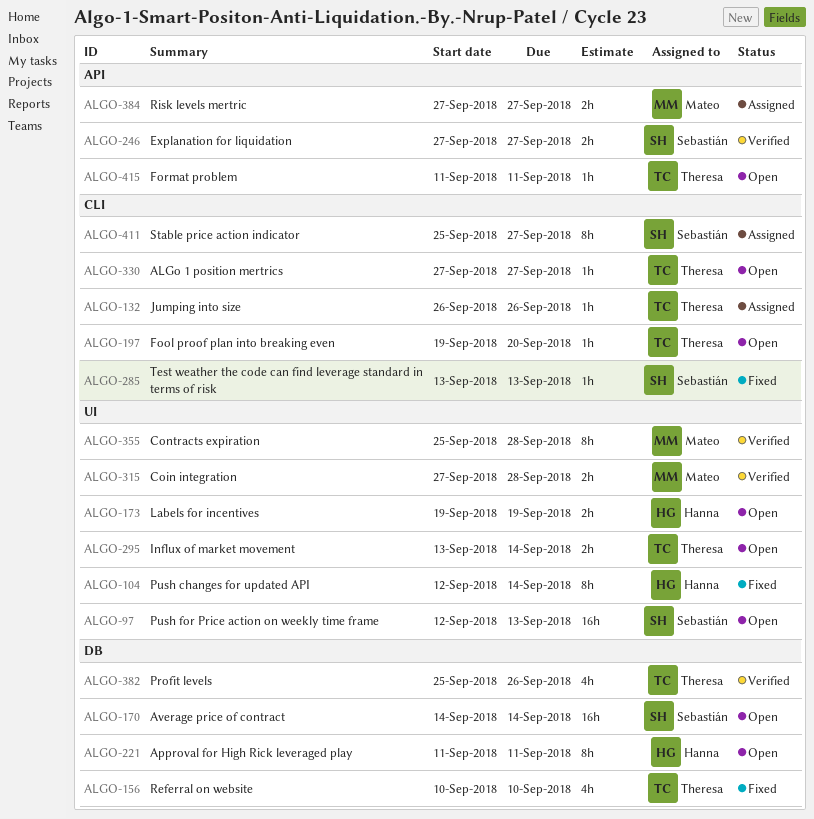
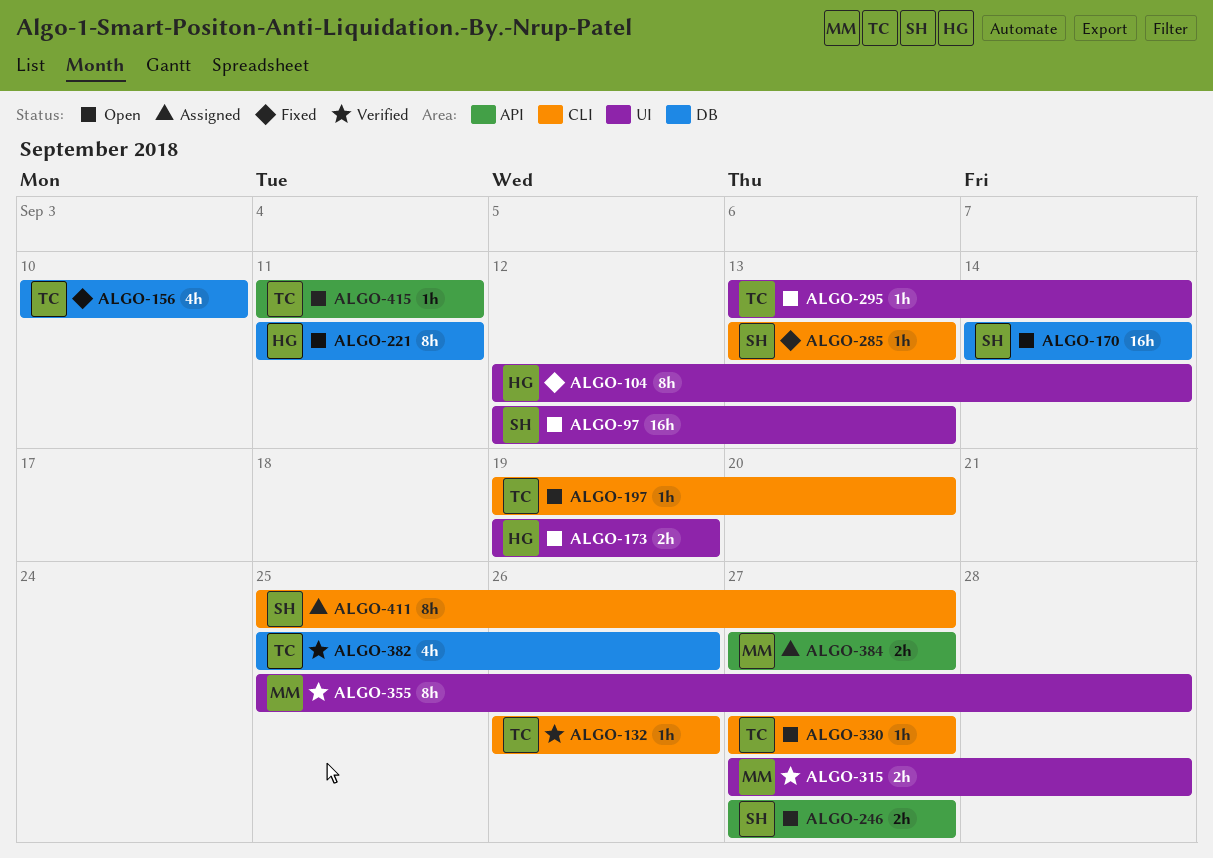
ALGO-132, status: Assigned -> Verified
ALGO-246, status: Verified -> Open
ALGO-295, estimate: 2h -> 1h

